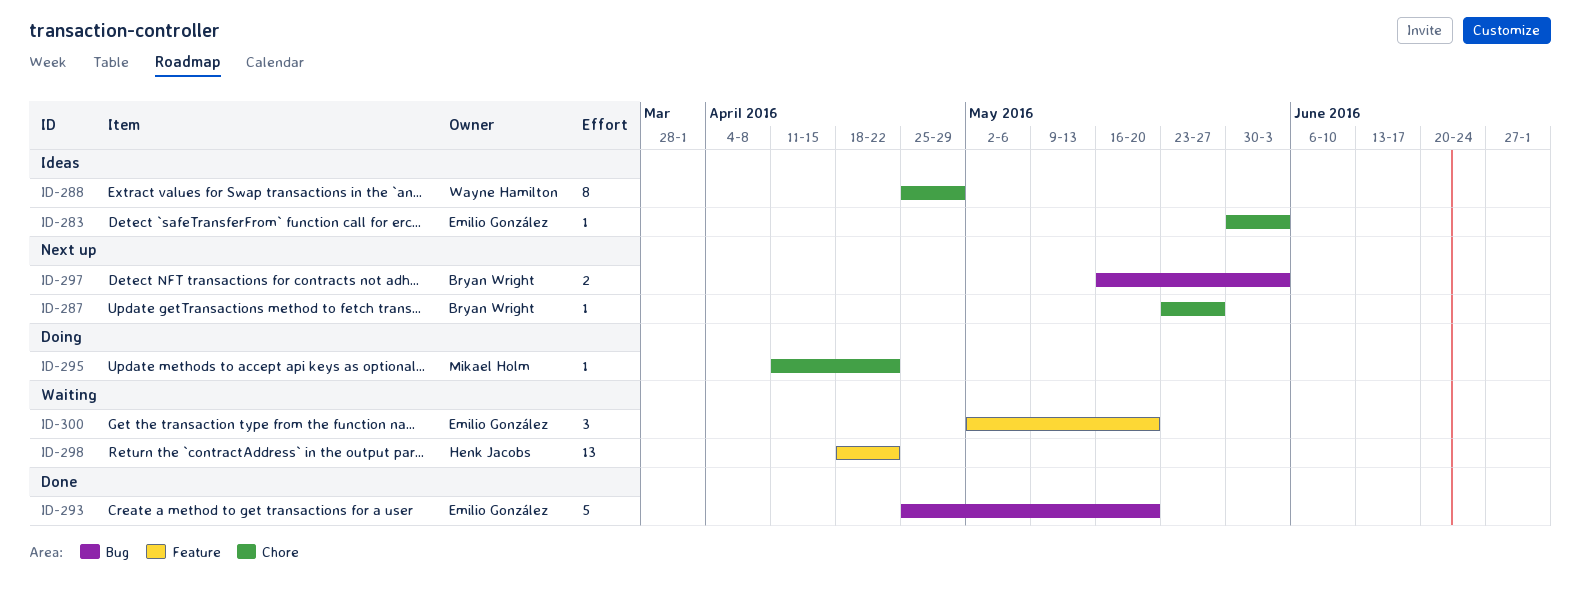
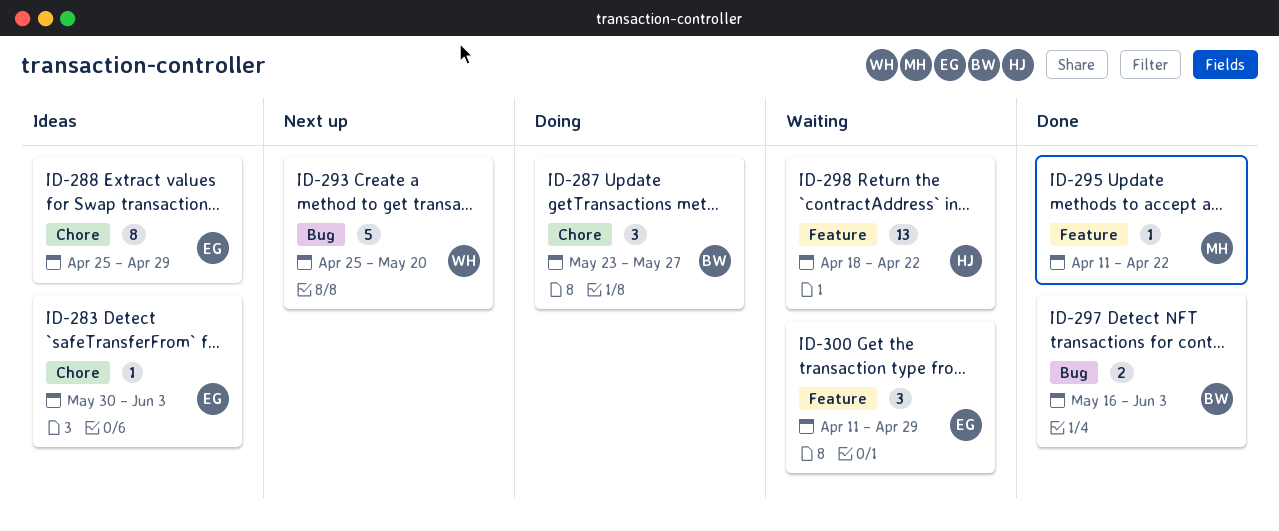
ID-287, status: Next up -> Doing
ID-287, estimate: 1 -> 3
ID-288, owner: Wayne Hamilton -> Emilio González
ID-293, status: Done -> Next up
ID-293, owner: Emilio González -> Wayne Hamilton
ID-295, status: Doing -> Done
ID-295, label: Chore -> Feature
ID-297, status: Next up -> Done
ID-300, start: May 2 -> Apr 11
ID-300, due: May 20 -> Apr 29

